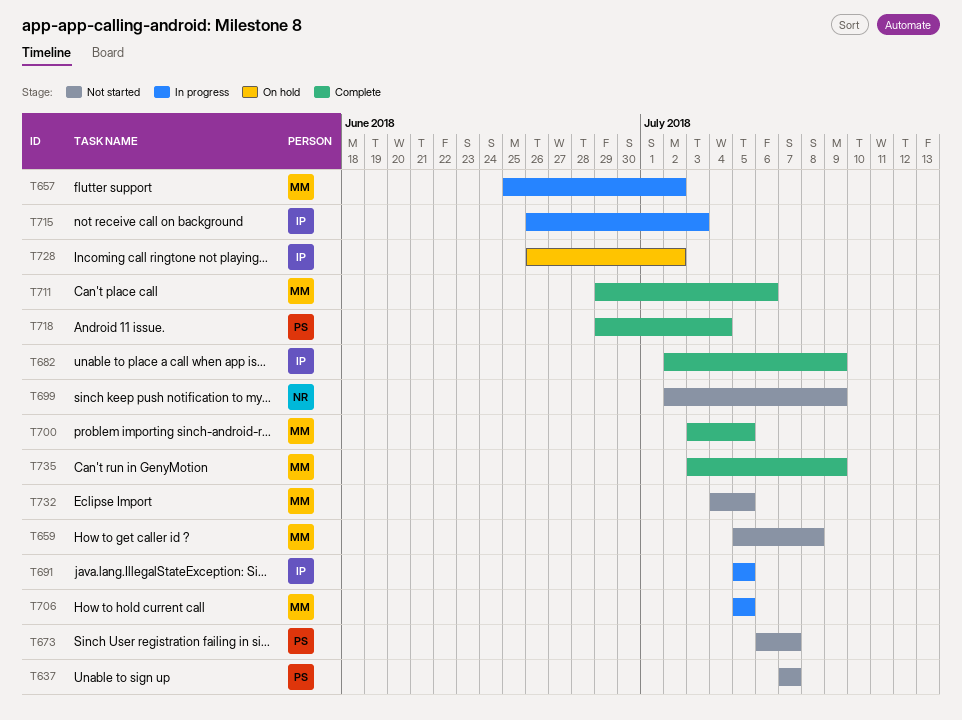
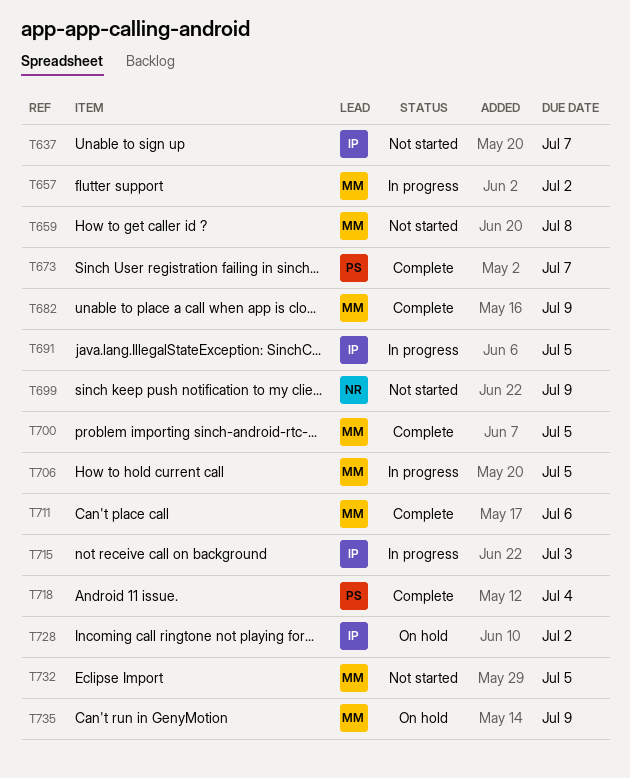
T637, owner: PS -> IP
T673, status: Not started -> Complete
T682, owner: IP -> MM
T735, status: Complete -> On hold

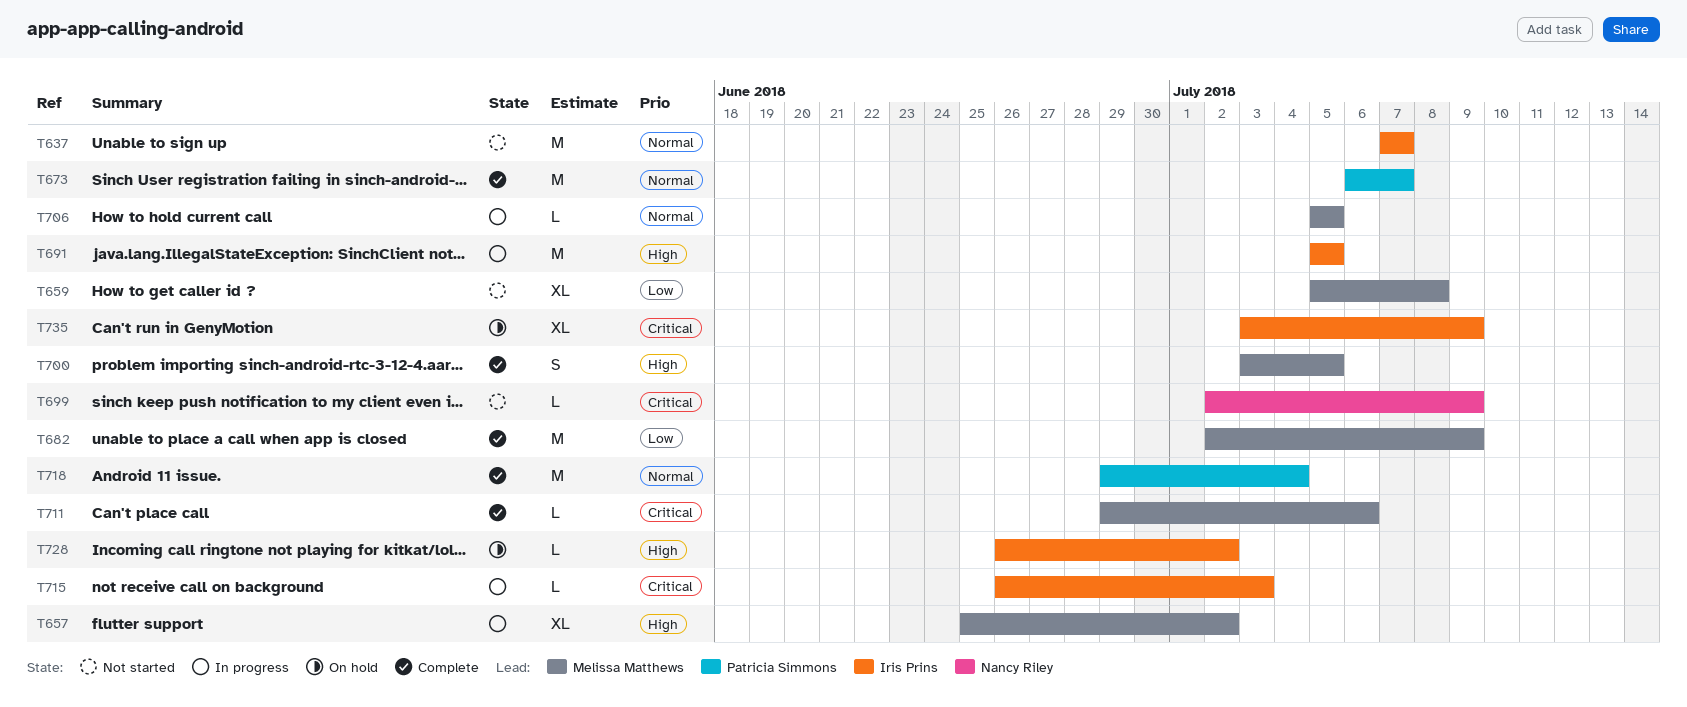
T732: present -> none
T735, owner: Melissa Matthews -> Iris Prins

